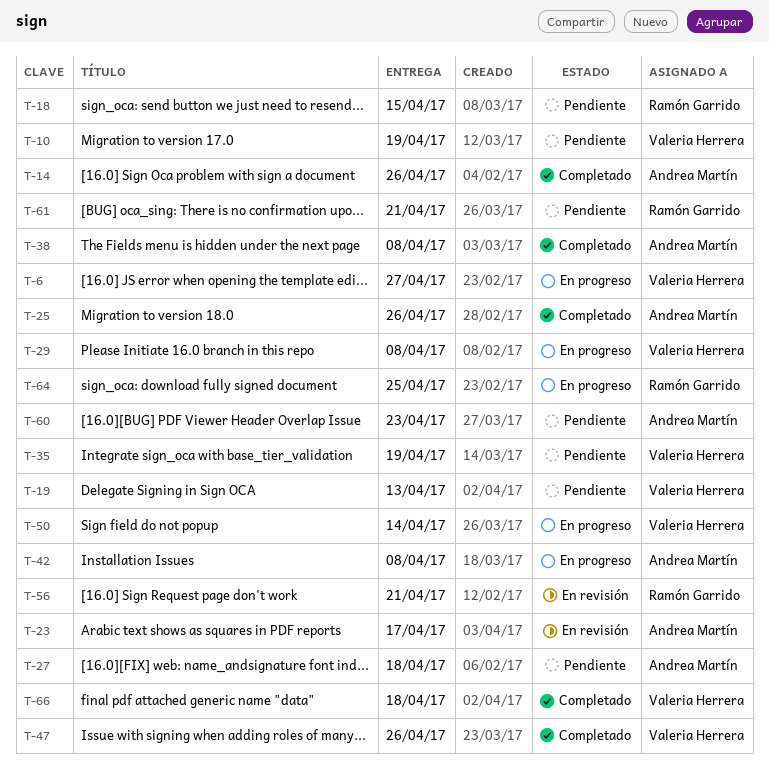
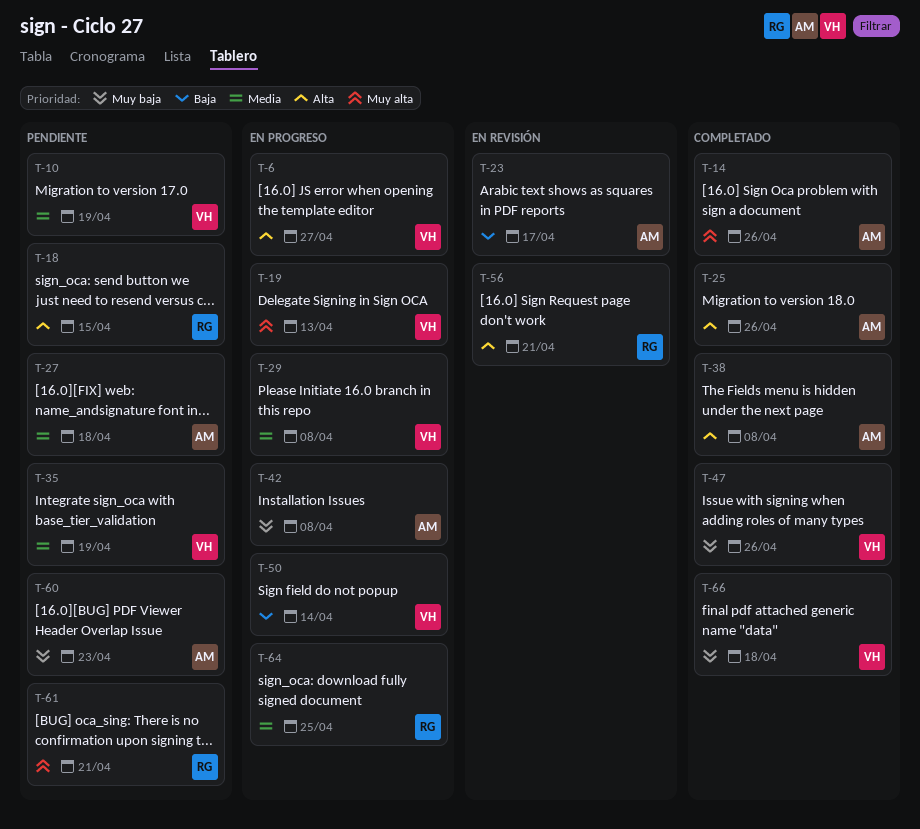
T-19, status: Pendiente -> En progreso

